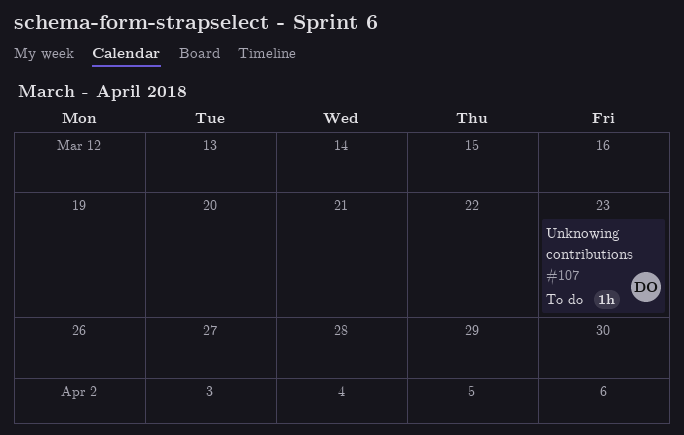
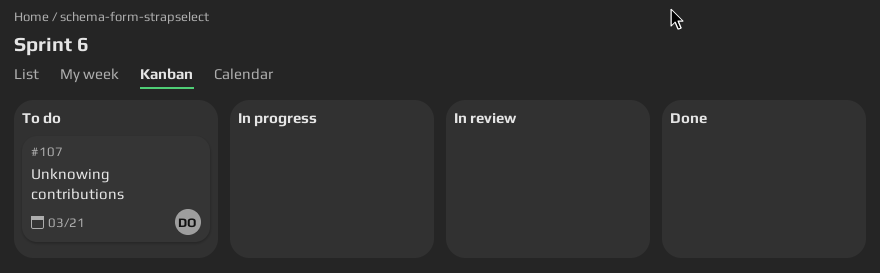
#107, due: Mar 23 -> Mar 21

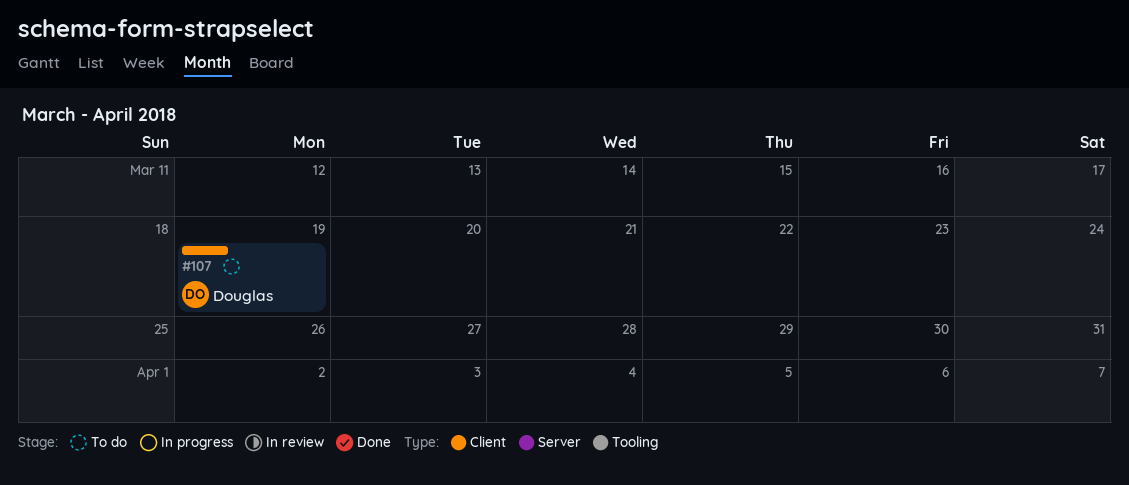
#107, due: Mar 21 -> Mar 19

